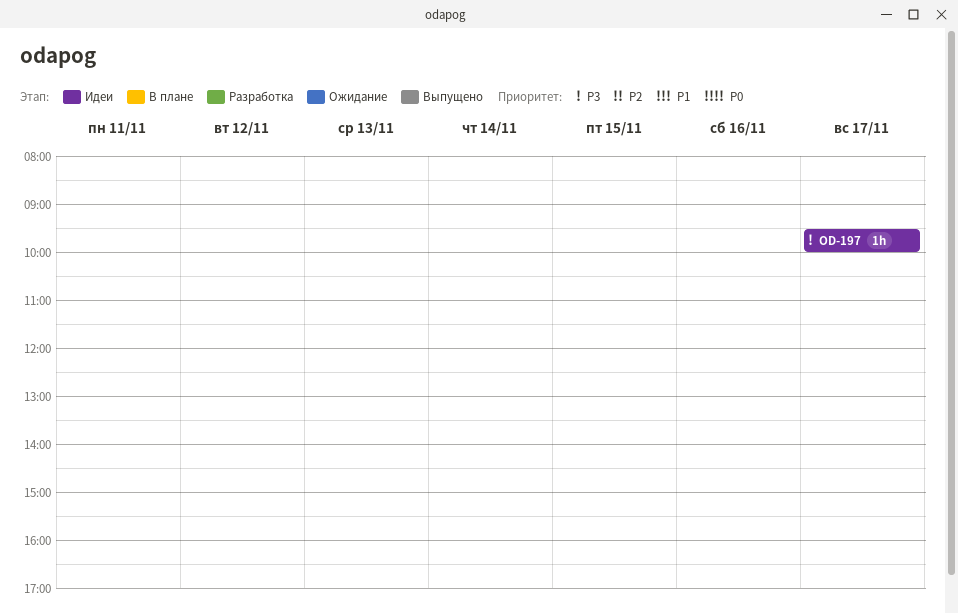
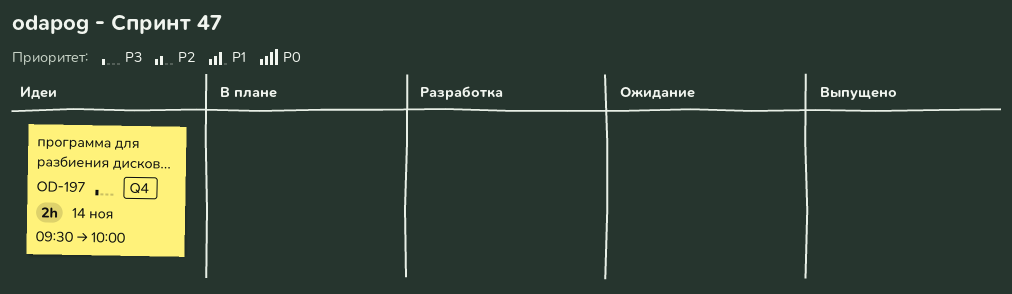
OD-197, estimate: 1h -> 2h
OD-197, day: Nov 17 -> Nov 14

